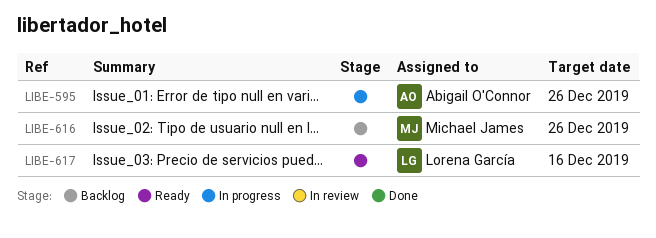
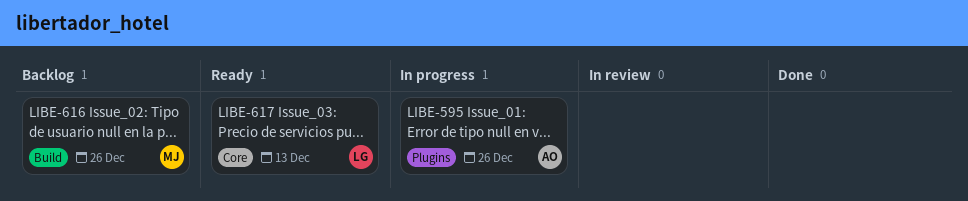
LIBE-617, due: Dec 16 -> Dec 13

